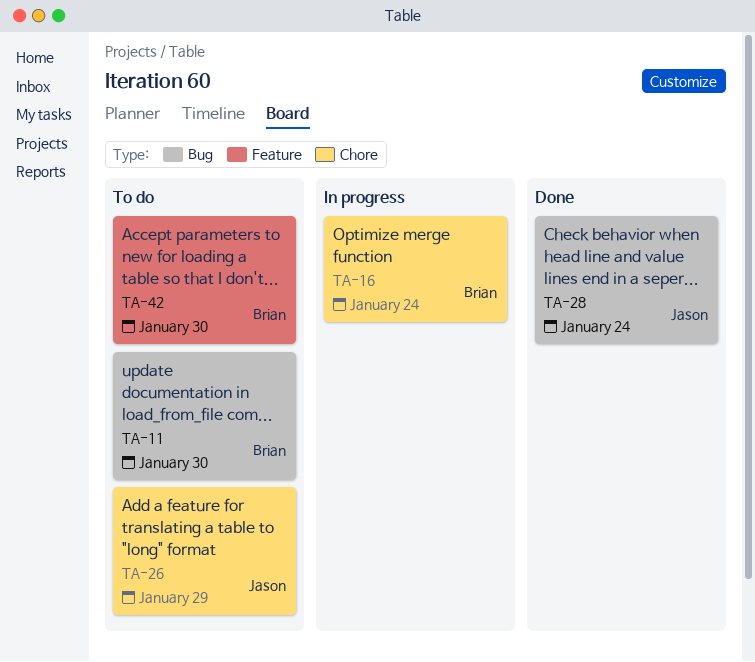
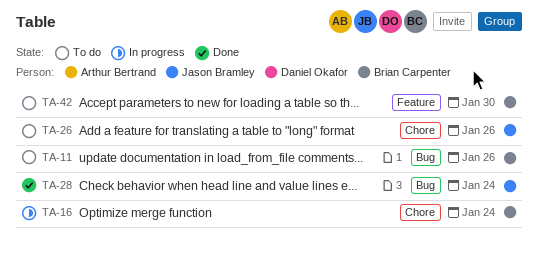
TA-11, due: Jan 30 -> Jan 26
TA-26, due: Jan 29 -> Jan 26

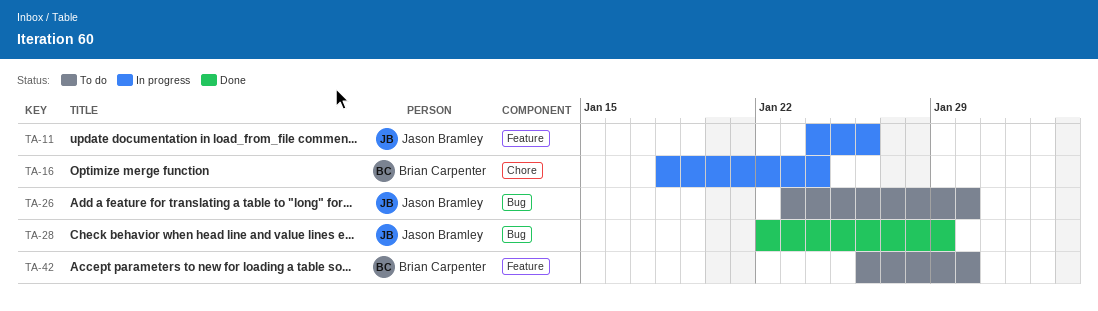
TA-11, status: To do -> In progress
TA-11, owner: Brian Carpenter -> Jason Bramley
TA-11, label: Bug -> Feature
TA-26, label: Chore -> Bug
TA-26, due: Jan 26 -> Jan 30
TA-28, due: Jan 24 -> Jan 29

